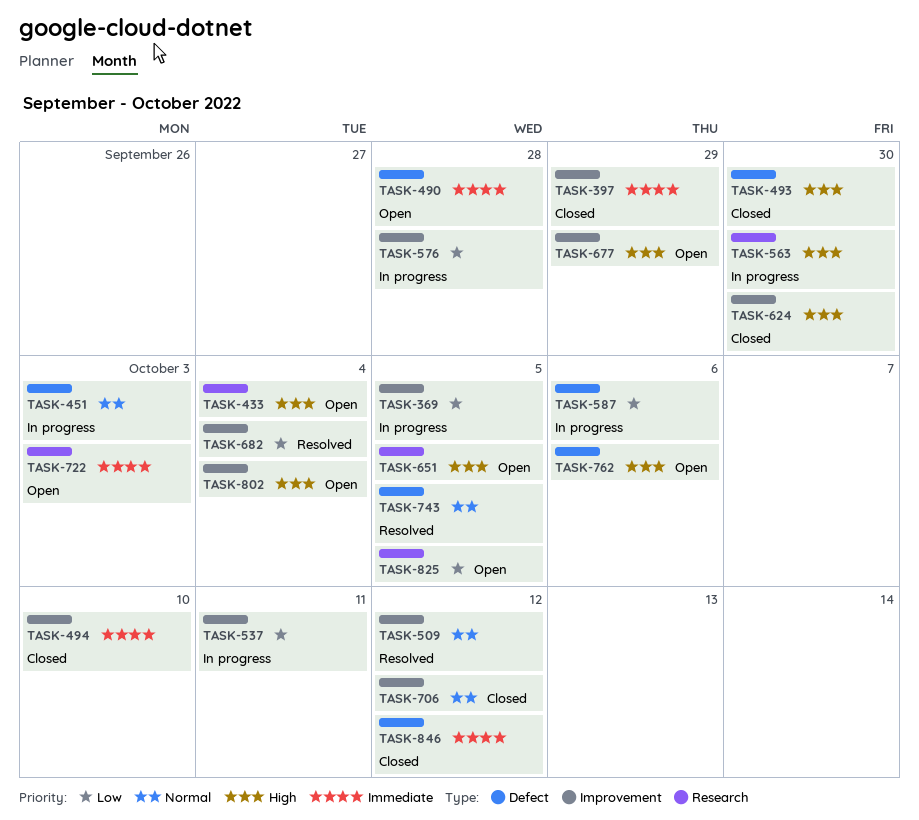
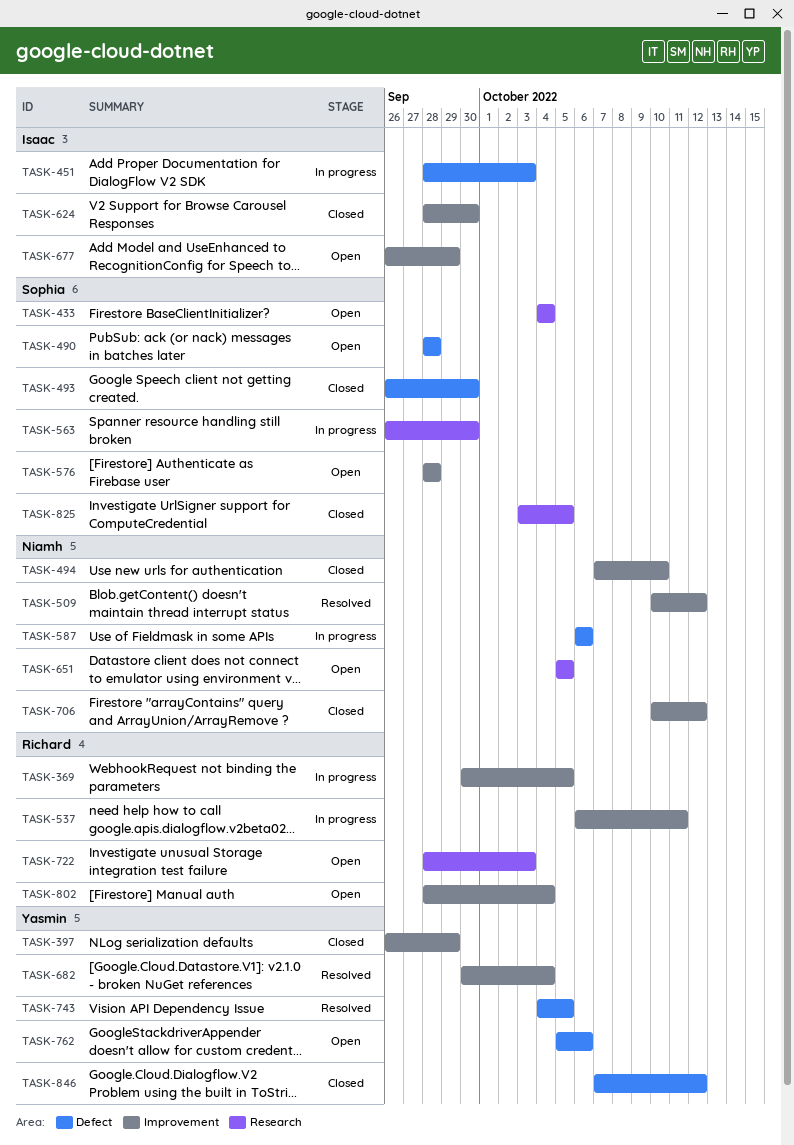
TASK-576, status: In progress -> Open
TASK-825, status: Open -> Closed

